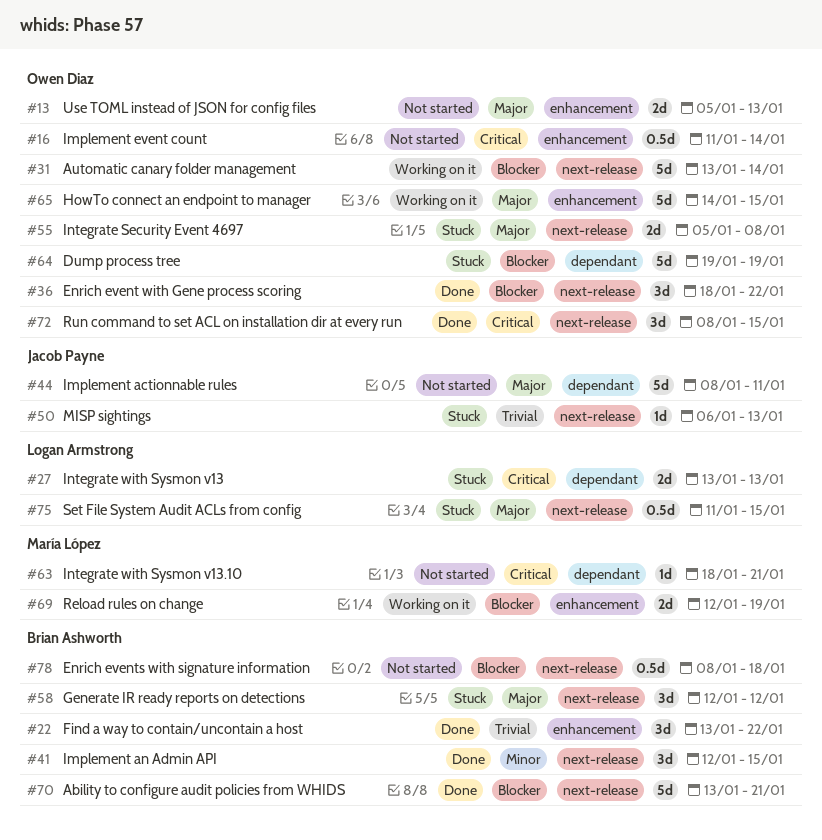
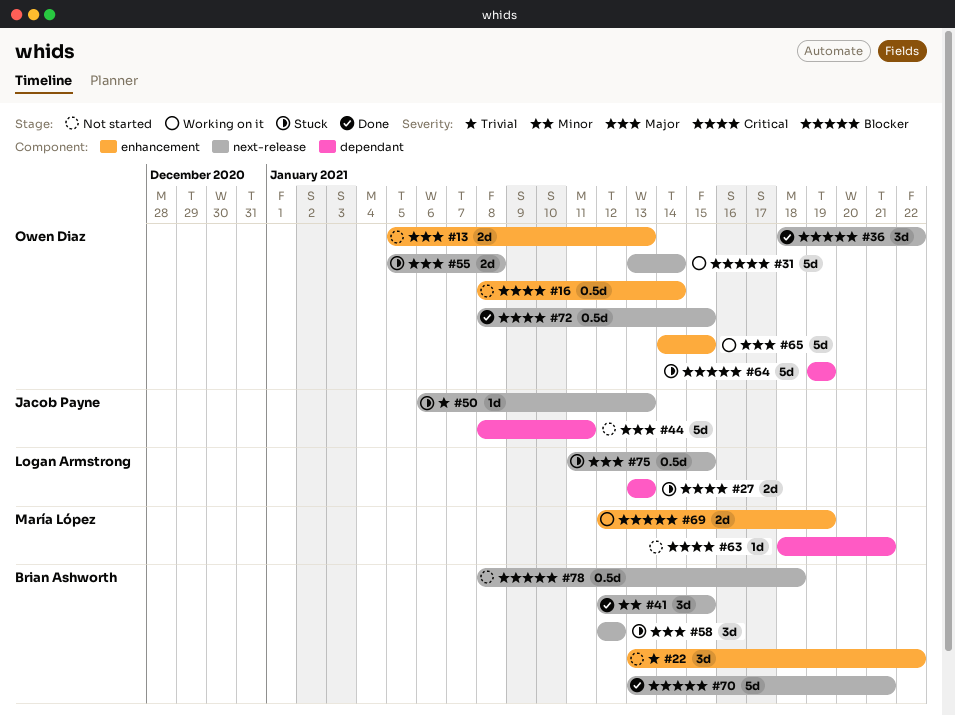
#16, start: Jan 11 -> Jan 8
#22, status: Done -> Not started
#72, estimate: 3d -> 0.5d

